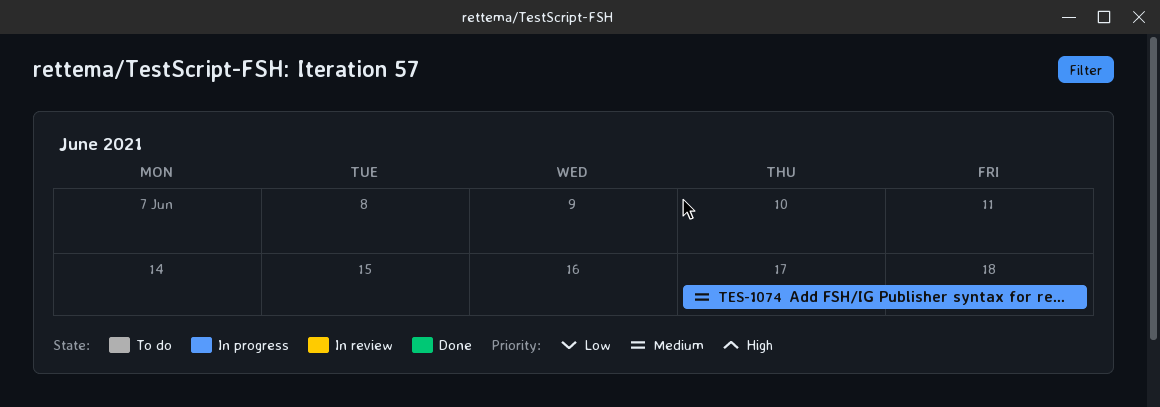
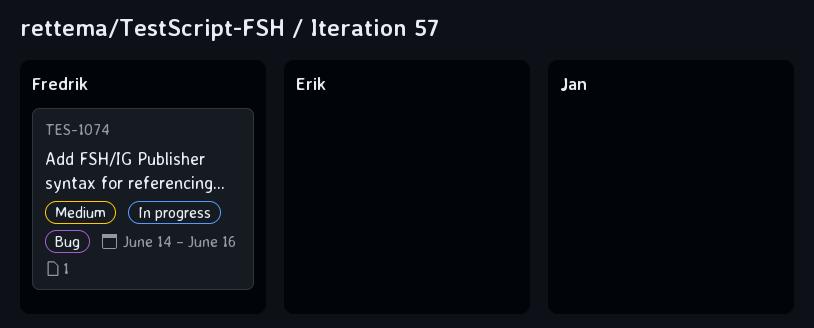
TES-1074, start: Jun 17 -> Jun 14
TES-1074, due: Jun 18 -> Jun 16

